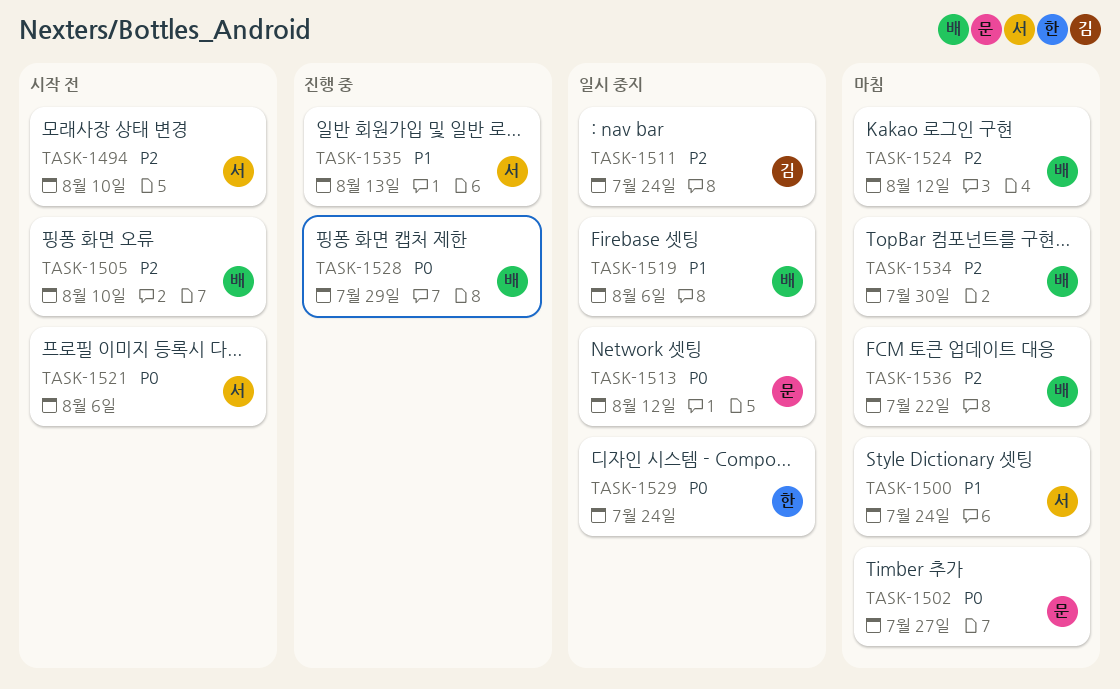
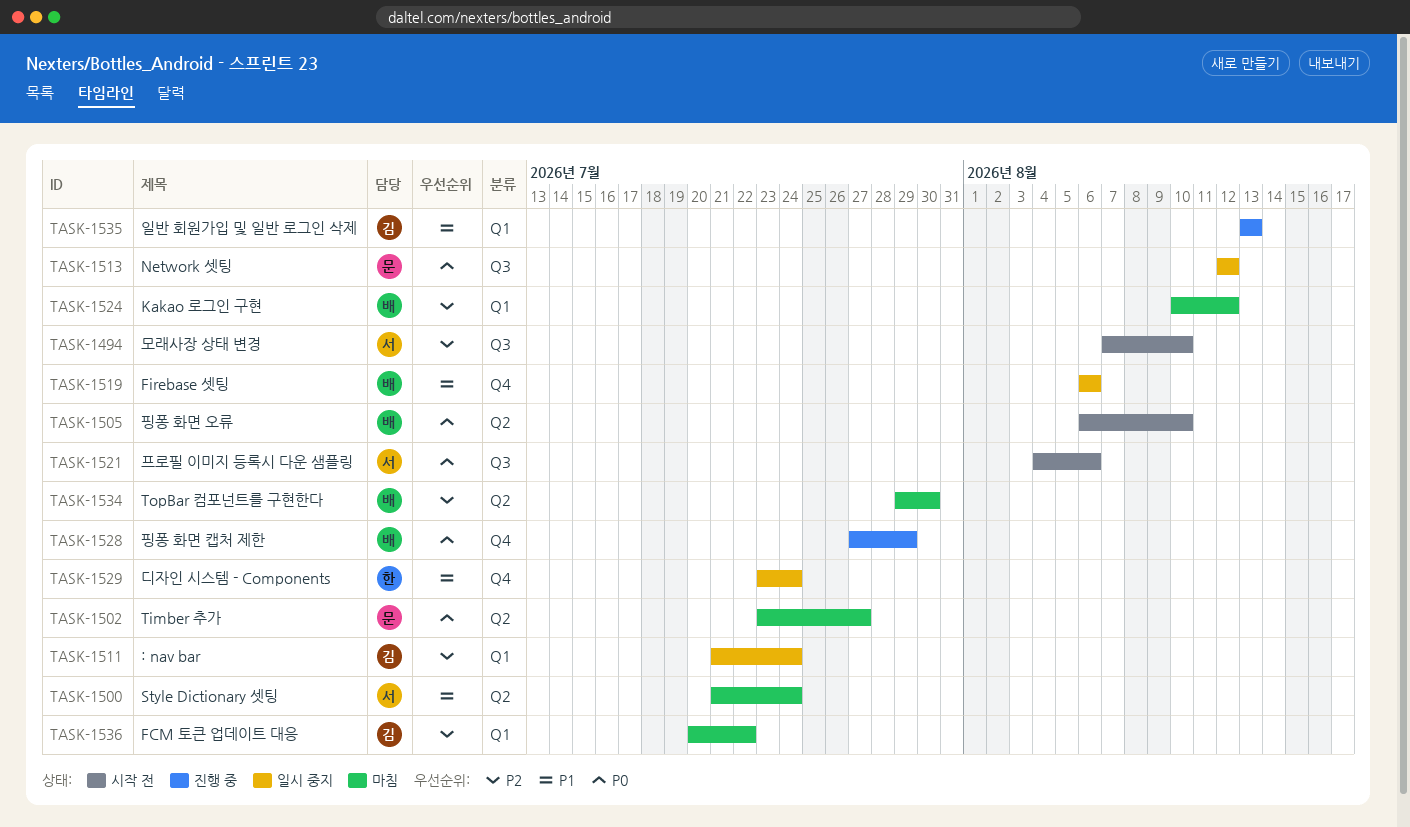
TASK-1505, priority: P2 -> P0
TASK-1529, priority: P0 -> P1
TASK-1535, owner: 서 -> 김
TASK-1536, owner: 배 -> 김

